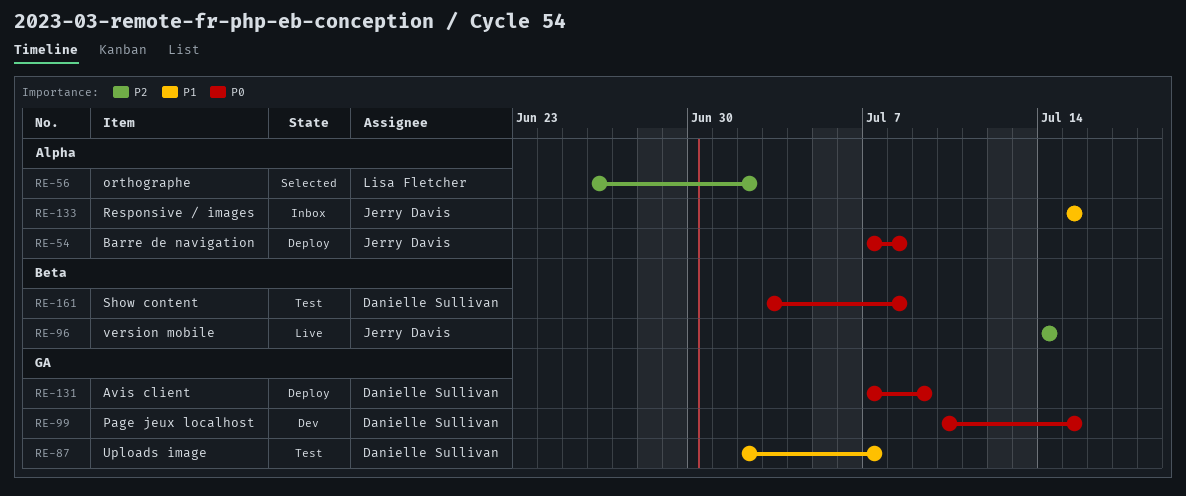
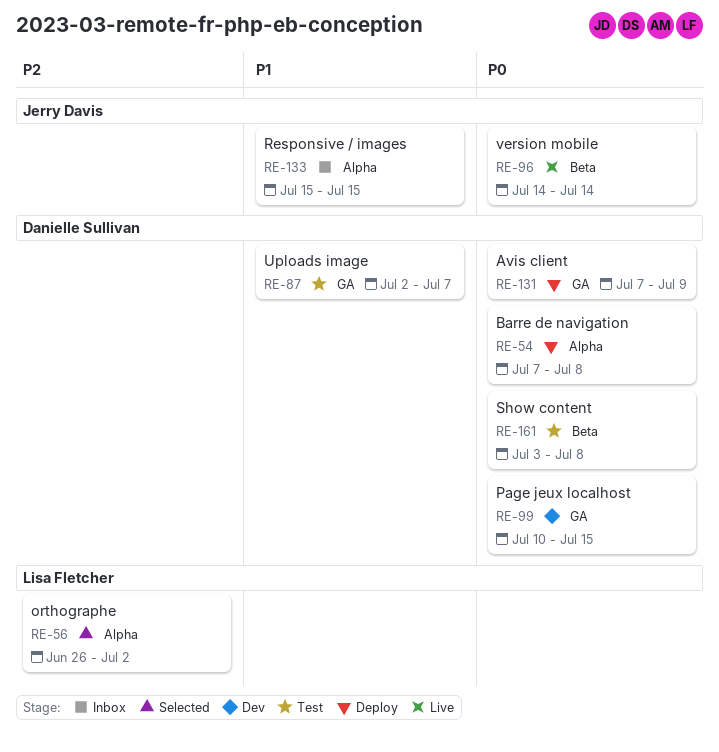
RE-54, owner: Jerry Davis -> Danielle Sullivan
RE-96, priority: P2 -> P0

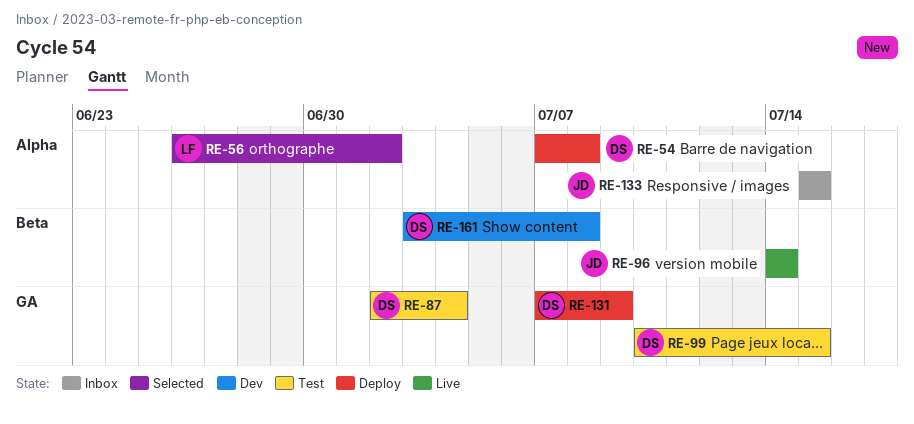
RE-87, due: Jul 7 -> Jul 4
RE-99, status: Dev -> Test
RE-161, status: Test -> Dev

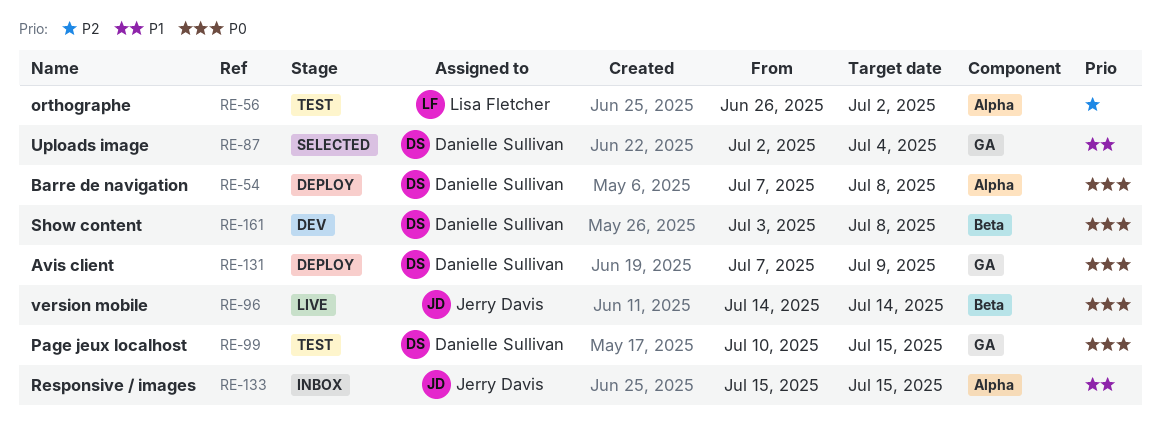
RE-56, status: Selected -> Test
RE-87, status: Test -> Selected

